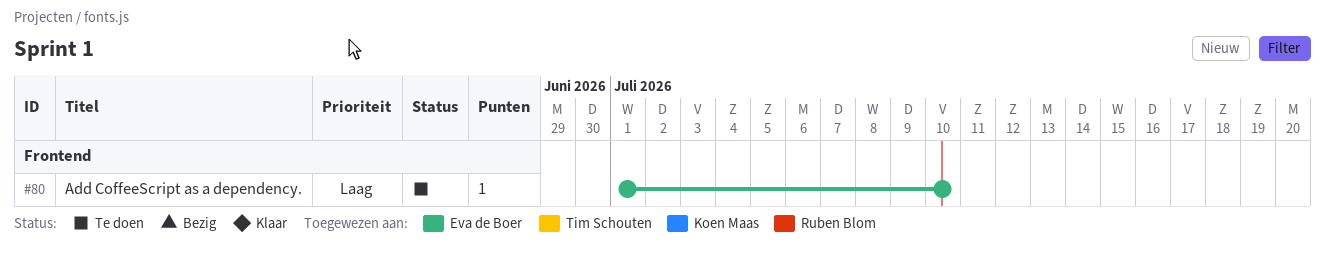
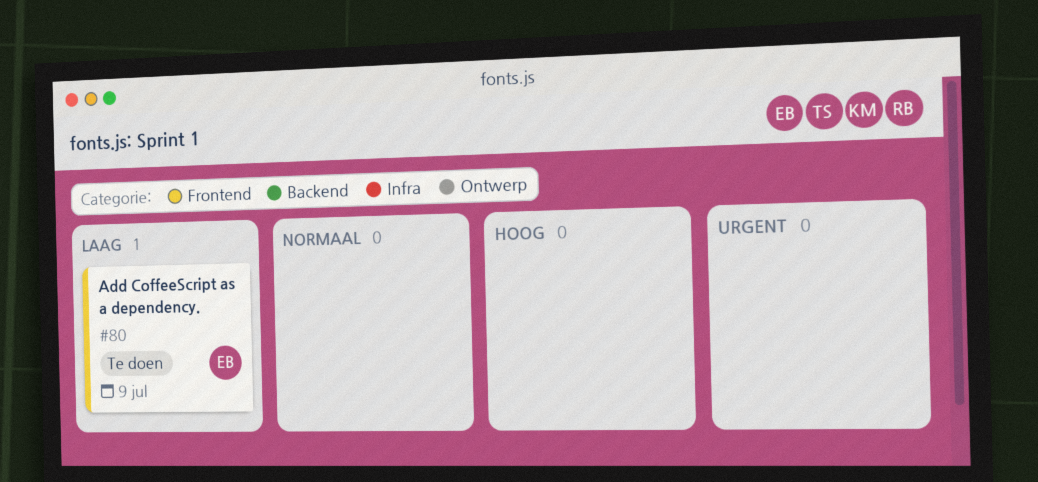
#80, due: Jul 10 -> Jul 9

